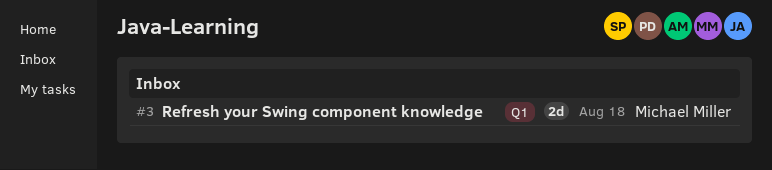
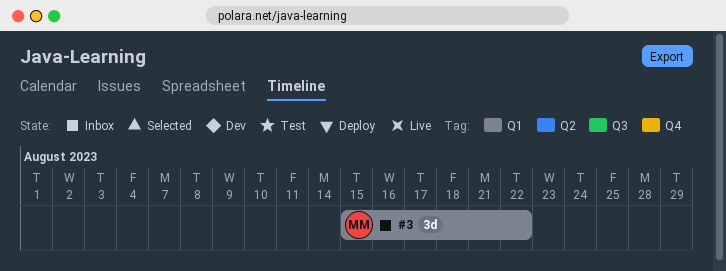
#3, estimate: 2d -> 3d
#3, due: Aug 18 -> Aug 22

